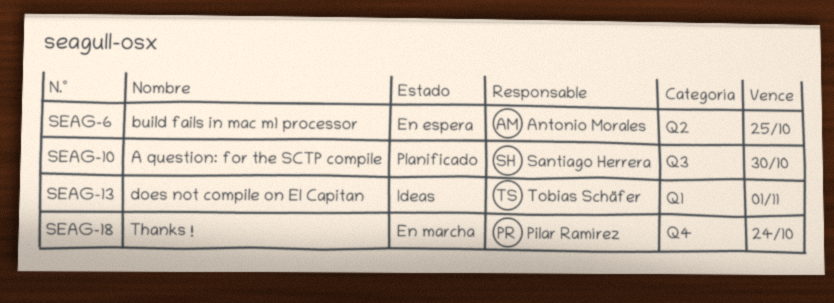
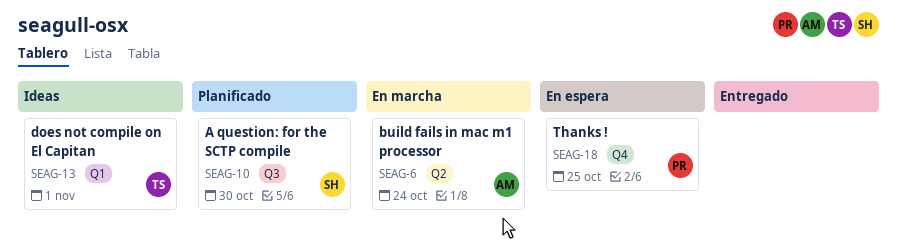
SEAG-6, status: En espera -> En marcha
SEAG-6, due: Oct 25 -> Oct 24
SEAG-18, status: En marcha -> En espera
SEAG-18, due: Oct 24 -> Oct 25

